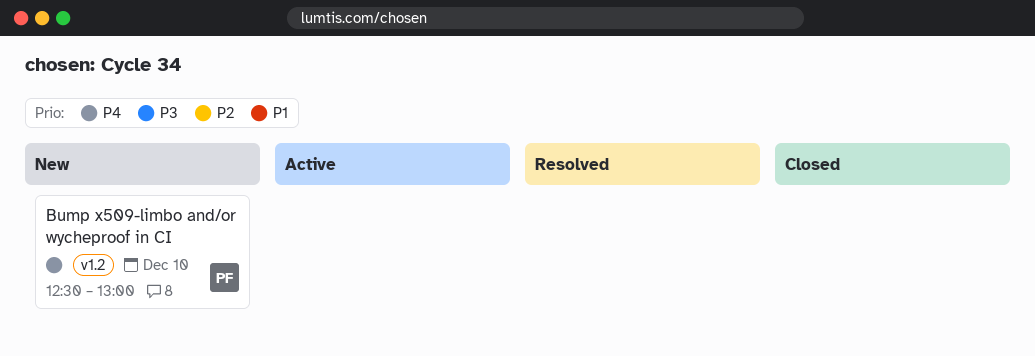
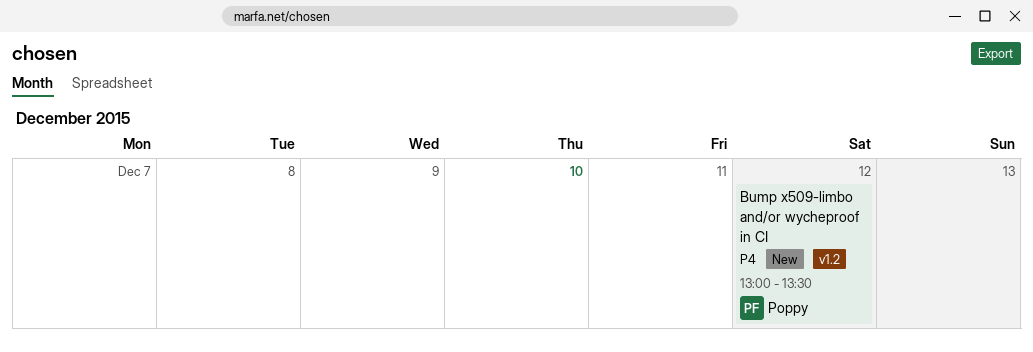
Bump x509-limbo and/or wycheproof in CI, day: Dec 10 -> Dec 12
Bump x509-limbo and/or wycheproof in CI, begins: 12:30 -> 13:00
Bump x509-limbo and/or wycheproof in CI, ends: 13:00 -> 13:30

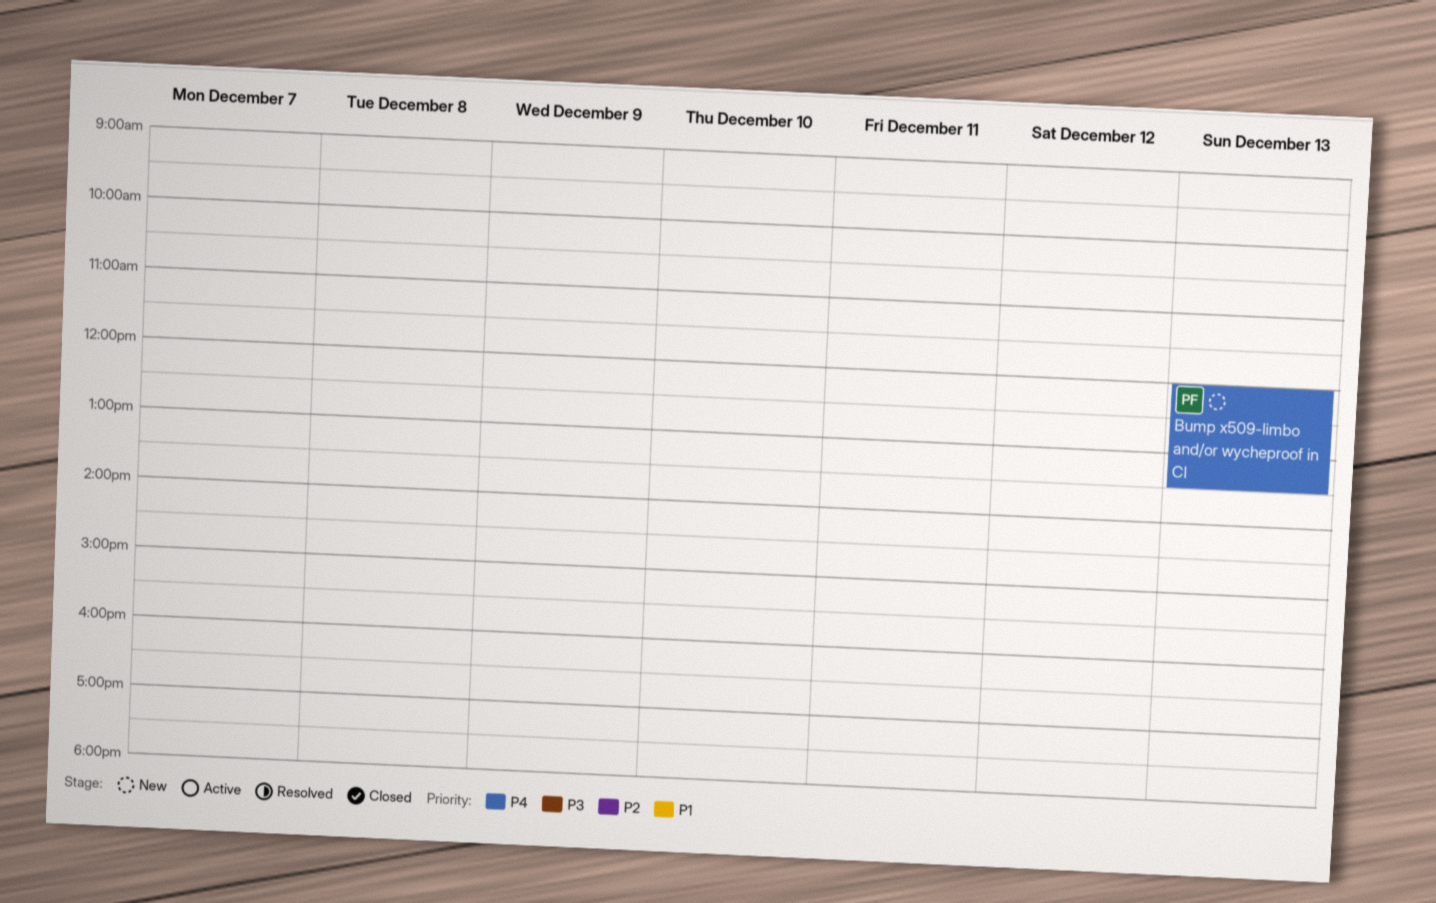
Bump x509-limbo and/or wycheproof in CI, day: Dec 12 -> Dec 13
Bump x509-limbo and/or wycheproof in CI, begins: 13:00 -> 12:00

